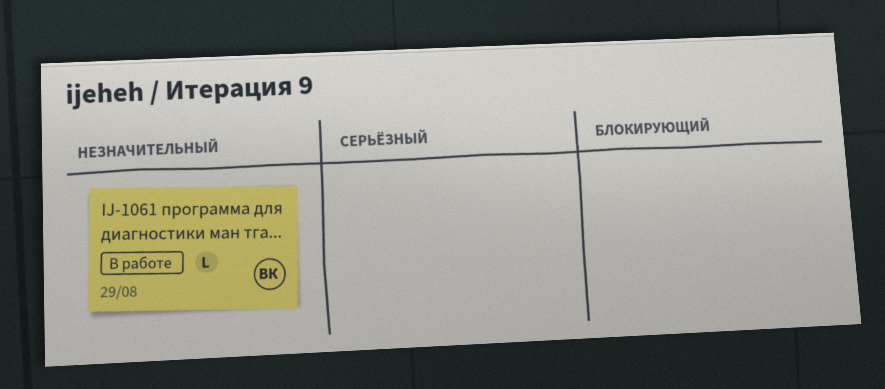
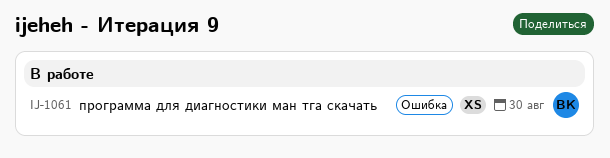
IJ-1061, estimate: L -> XS
IJ-1061, due: Aug 29 -> Aug 30

